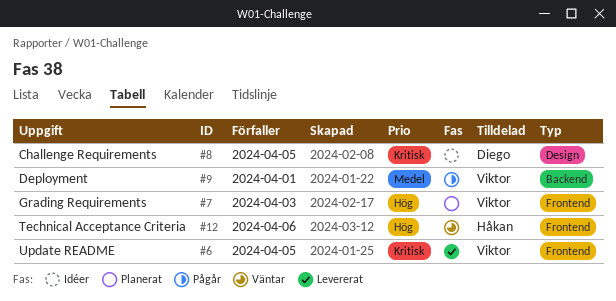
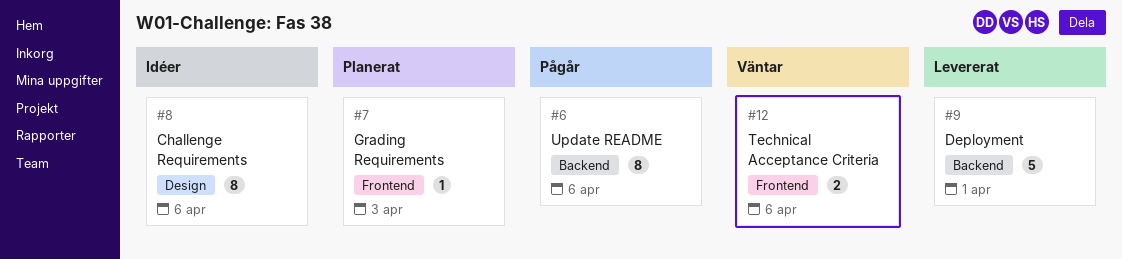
#6, status: Levererat -> Pågår
#6, label: Frontend -> Backend
#6, due: Apr 5 -> Apr 6
#8, due: Apr 5 -> Apr 6
#9, status: Pågår -> Levererat

